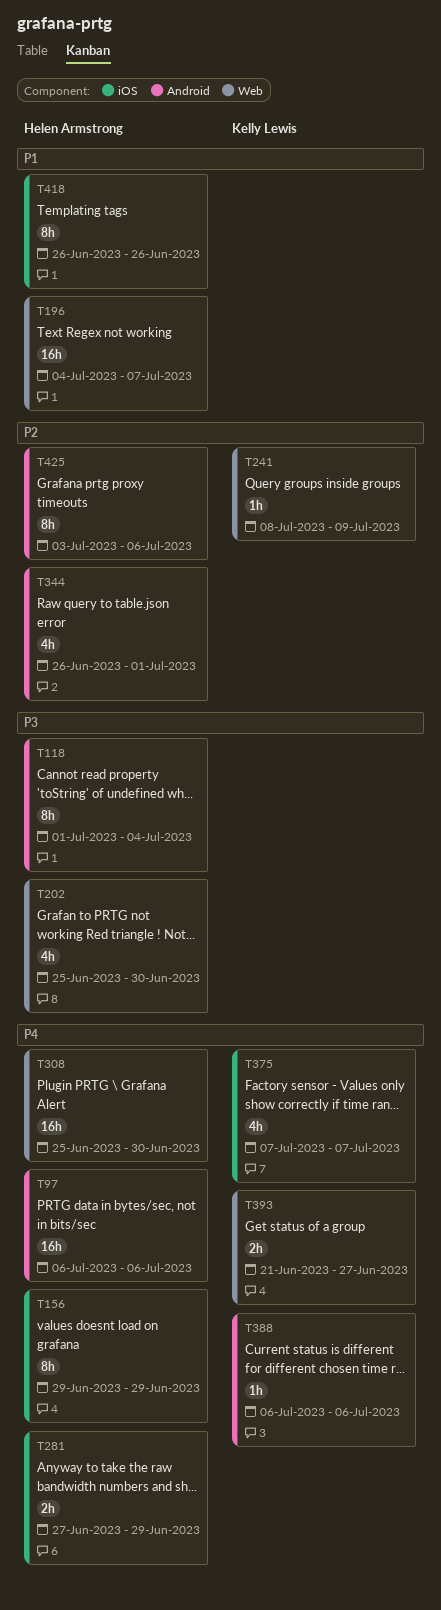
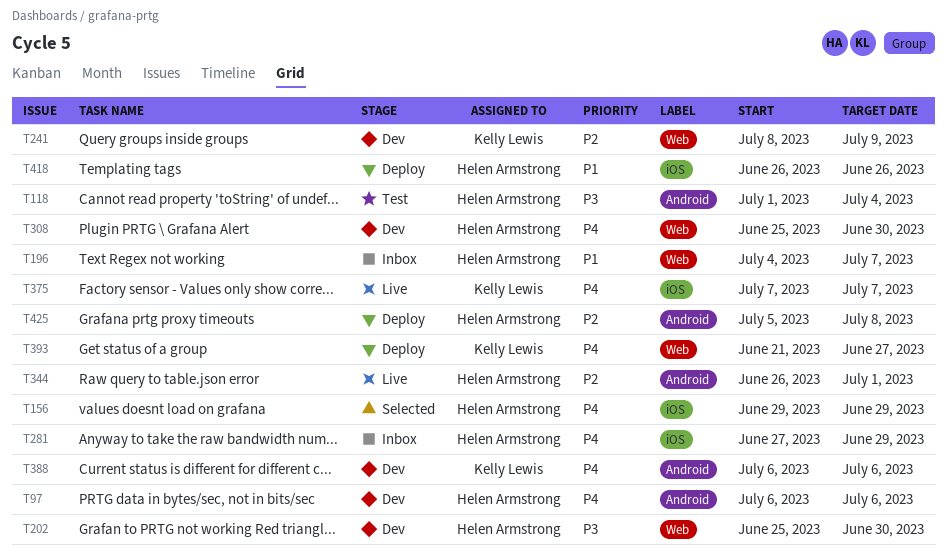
T425, start: Jul 3 -> Jul 5
T425, due: Jul 6 -> Jul 8

